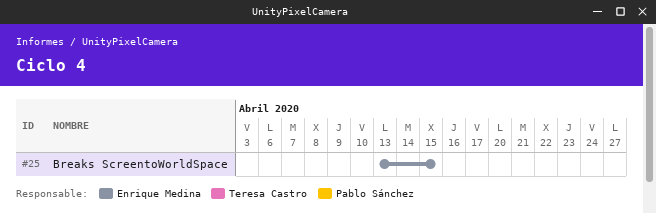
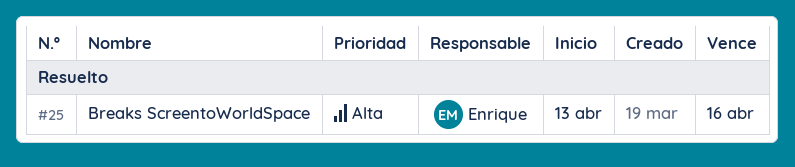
#25, due: Apr 15 -> Apr 16

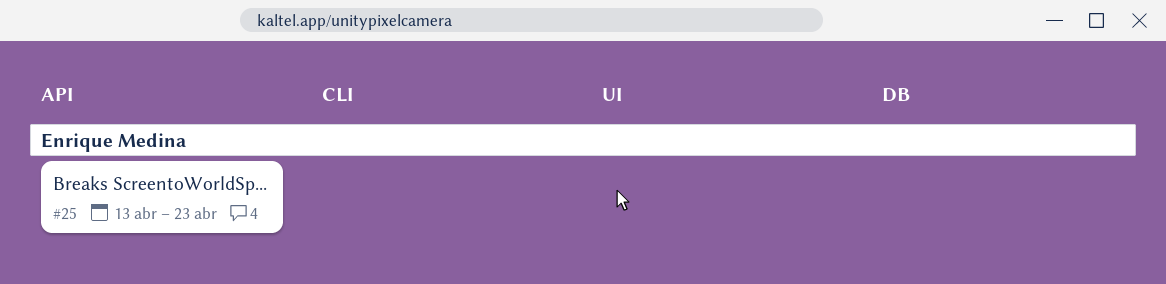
#25, due: Apr 16 -> Apr 23

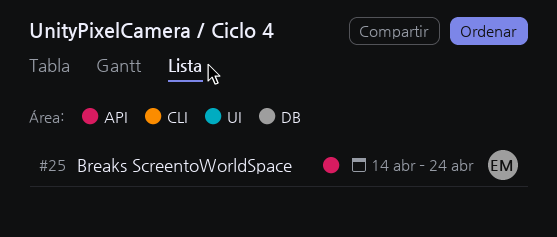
#25, start: Apr 13 -> Apr 14
#25, due: Apr 23 -> Apr 24

